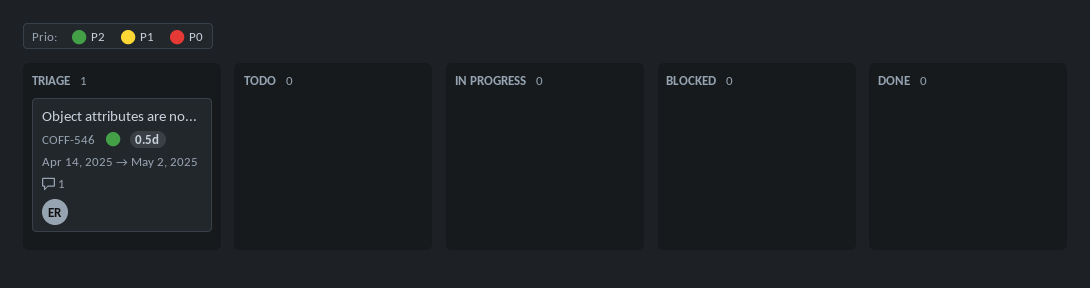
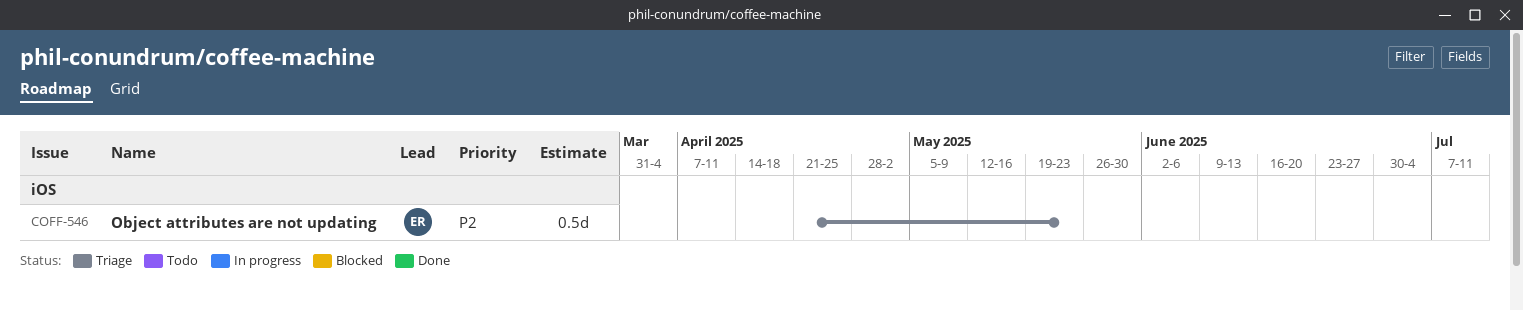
COFF-546, start: Apr 14 -> Apr 21
COFF-546, due: May 2 -> May 23

